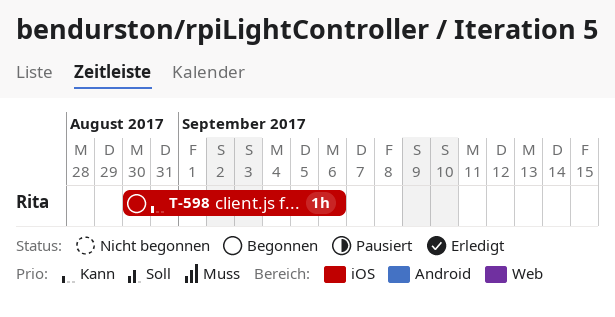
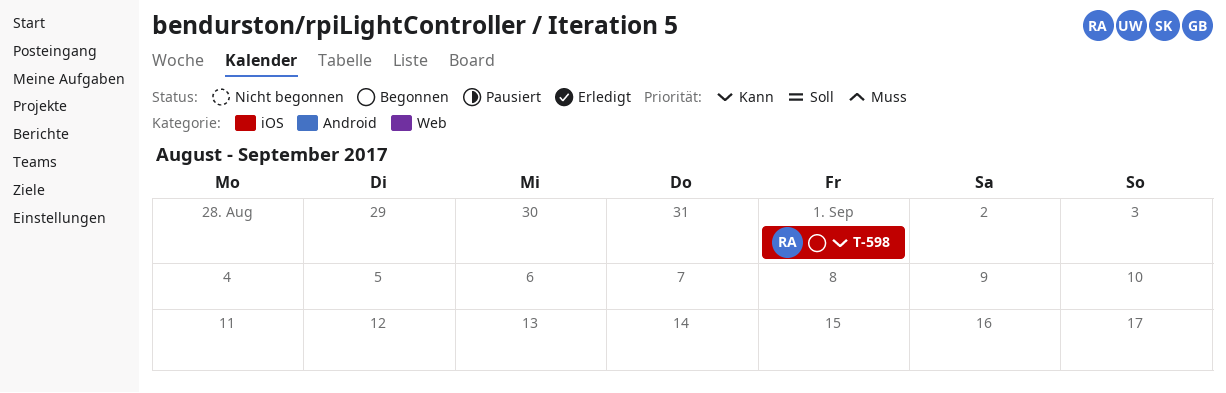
T-598, start: Aug 30 -> Sep 1
T-598, due: Sep 6 -> Sep 1

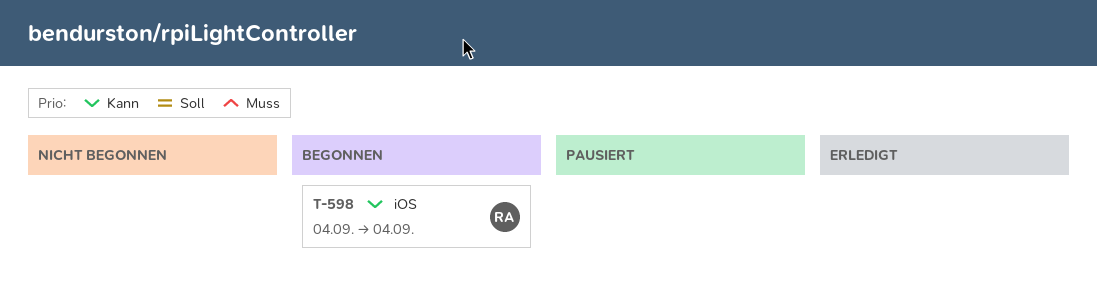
T-598, start: Sep 1 -> Sep 4
T-598, due: Sep 1 -> Sep 4

